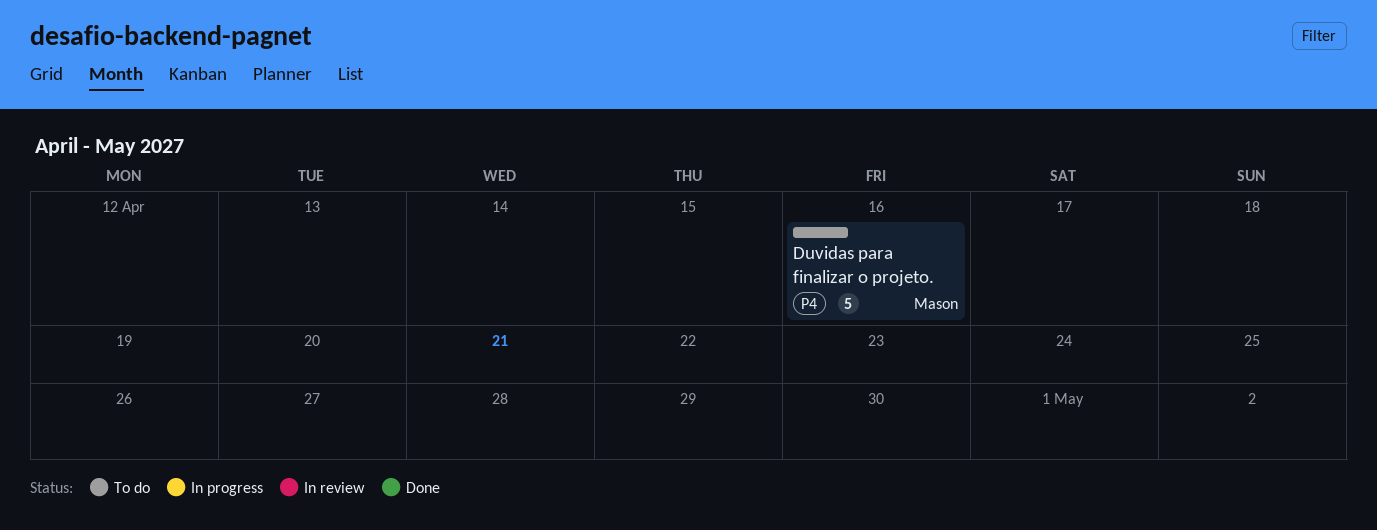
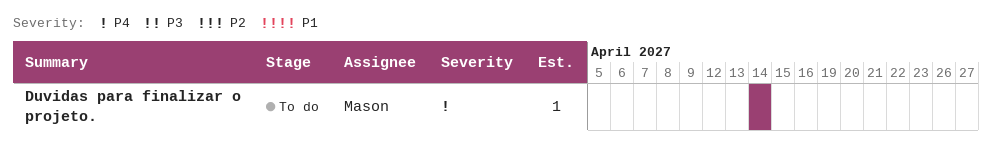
Duvidas para finalizar o projeto., estimate: 5 -> 1
Duvidas para finalizar o projeto., due: Apr 16 -> Apr 14

